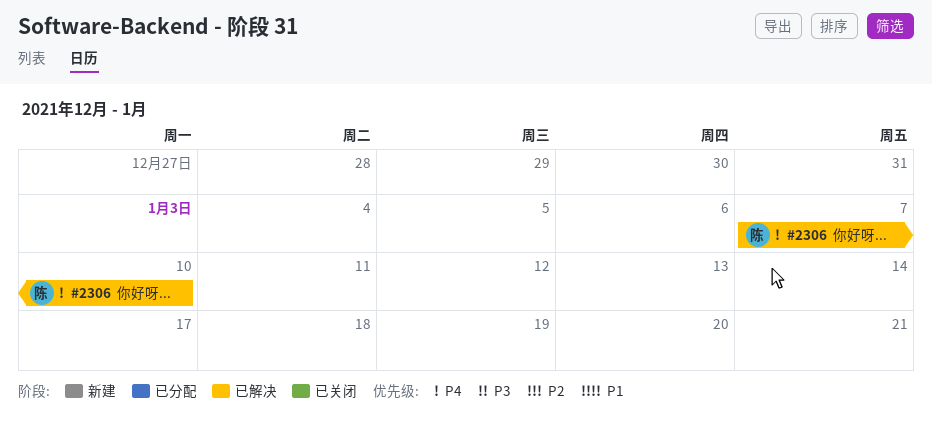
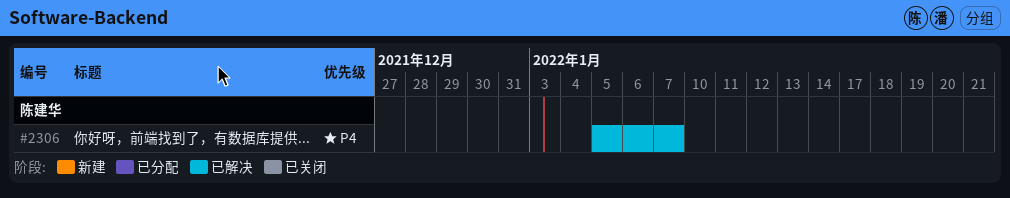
#2306, start: Jan 7 -> Jan 5
#2306, due: Jan 10 -> Jan 7

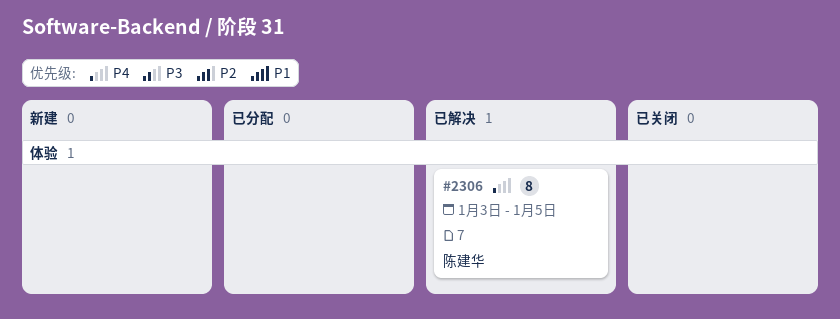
#2306, start: Jan 5 -> Jan 3
#2306, due: Jan 7 -> Jan 5

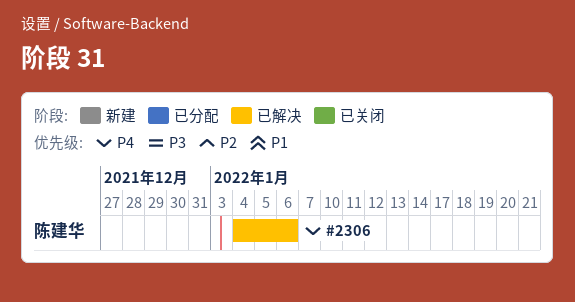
#2306, start: Jan 3 -> Jan 4
#2306, due: Jan 5 -> Jan 6

